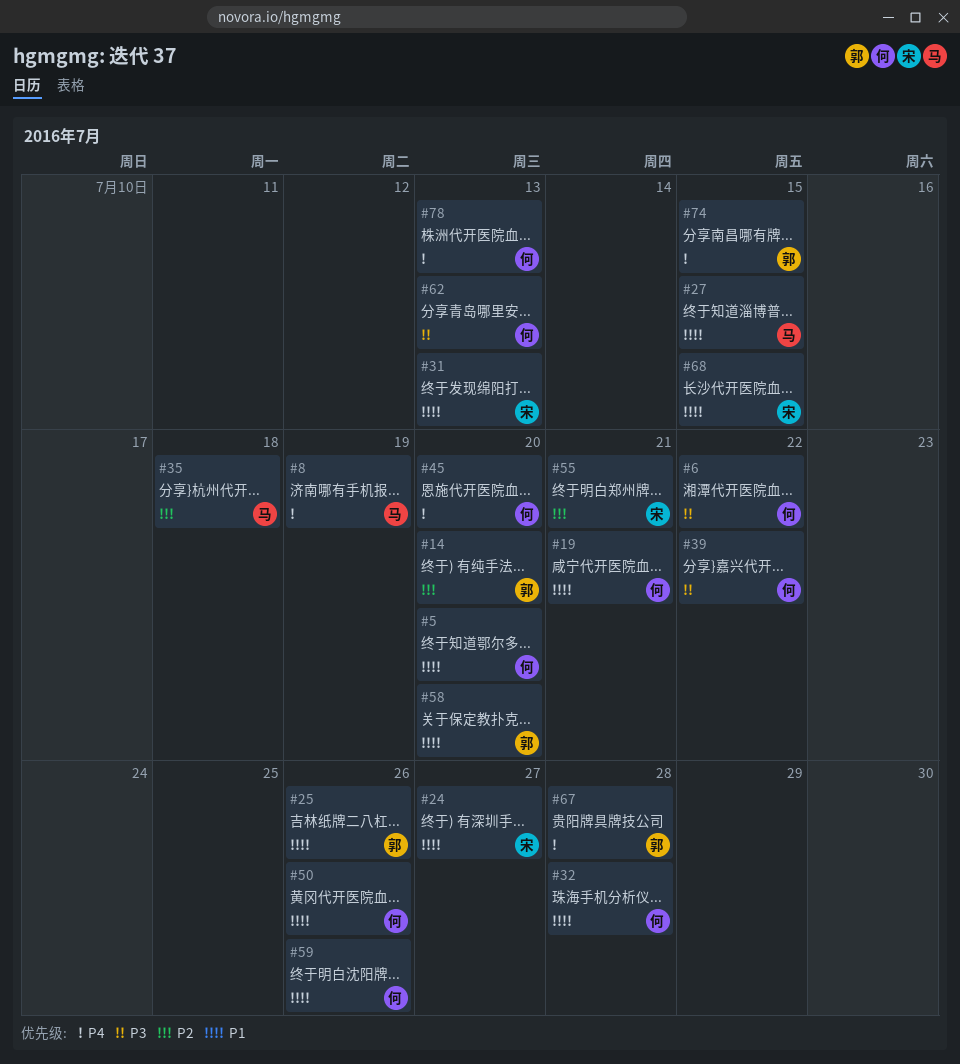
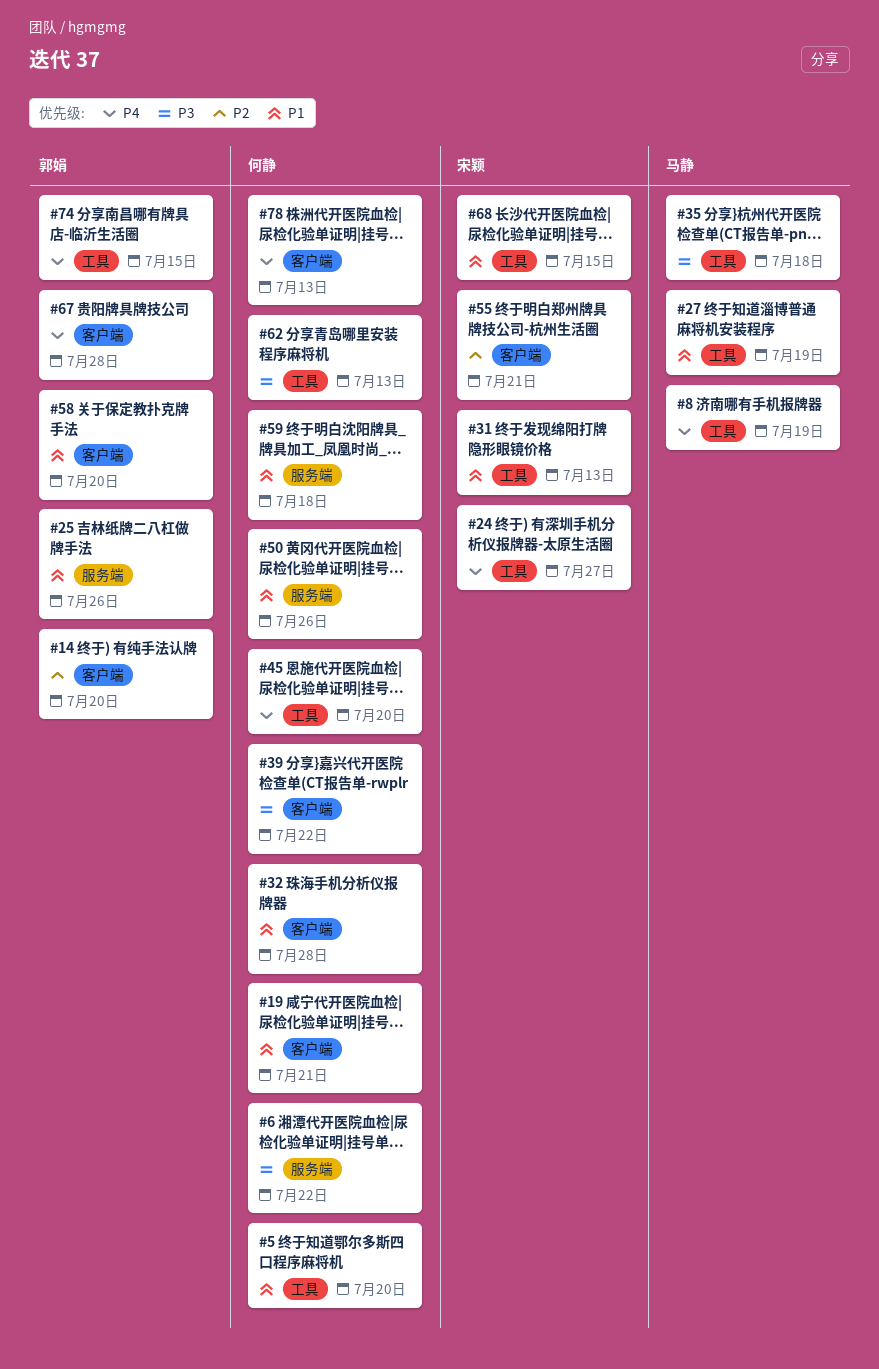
#24, priority: P1 -> P4
#27, due: Jul 15 -> Jul 19
#35, priority: P2 -> P3
#59, due: Jul 26 -> Jul 18

